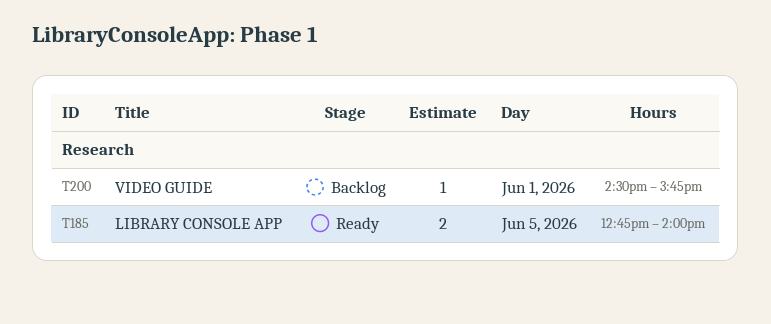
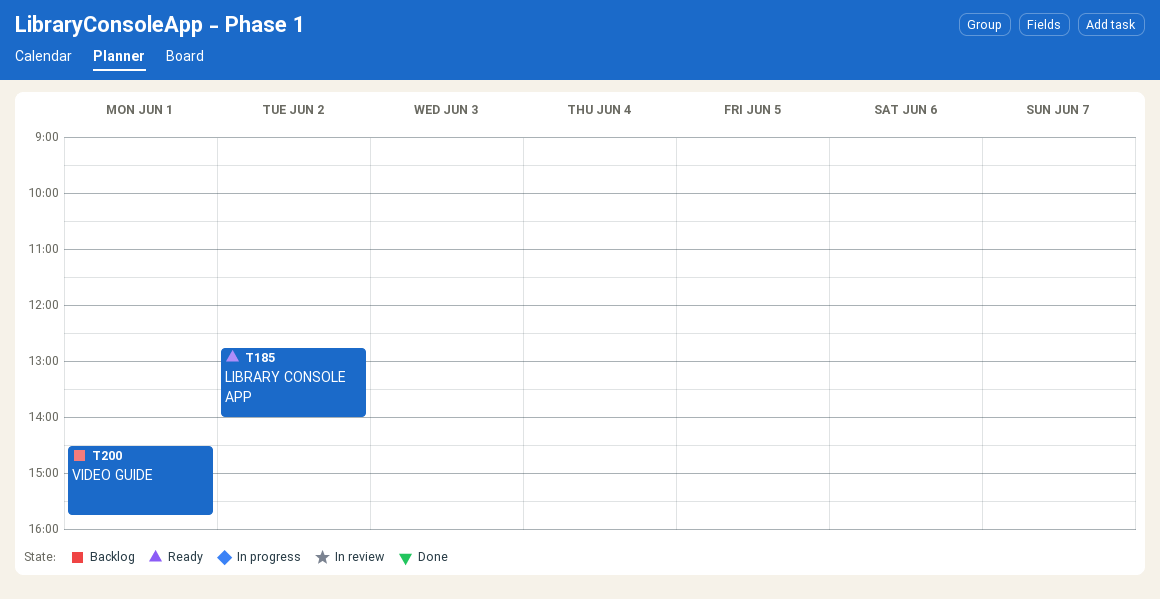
T185, day: Jun 5 -> Jun 2

